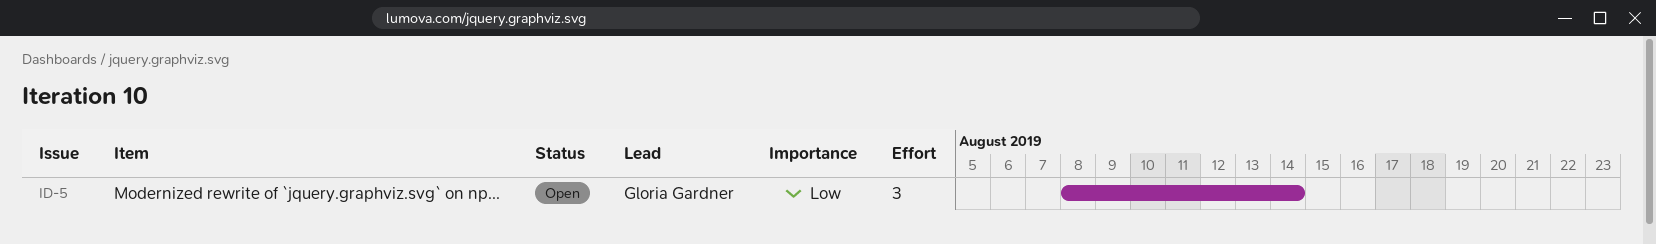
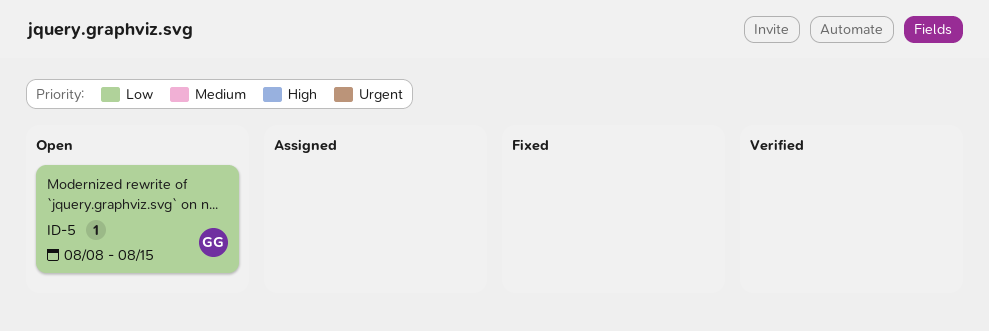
ID-5, estimate: 3 -> 1
ID-5, due: Aug 14 -> Aug 15

